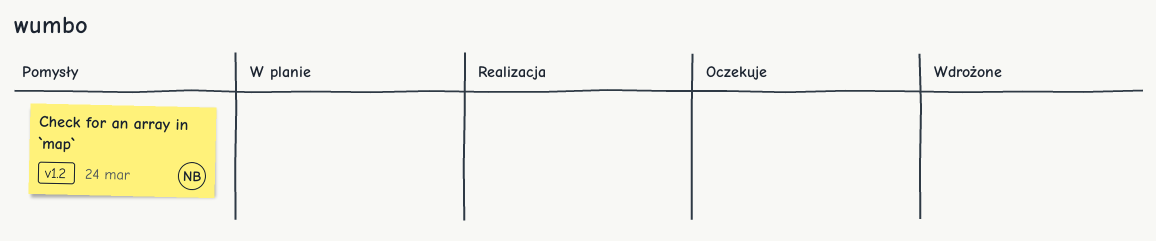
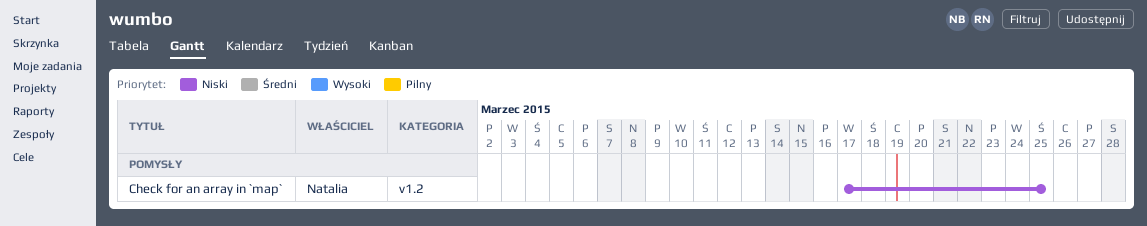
Check for an array in `map`, due: Mar 24 -> Mar 25

